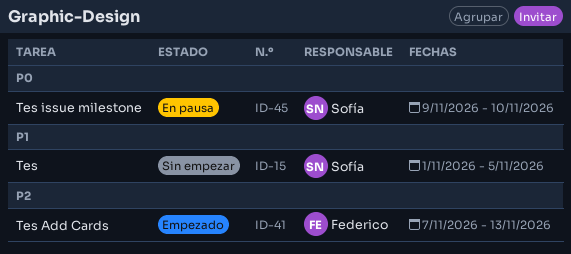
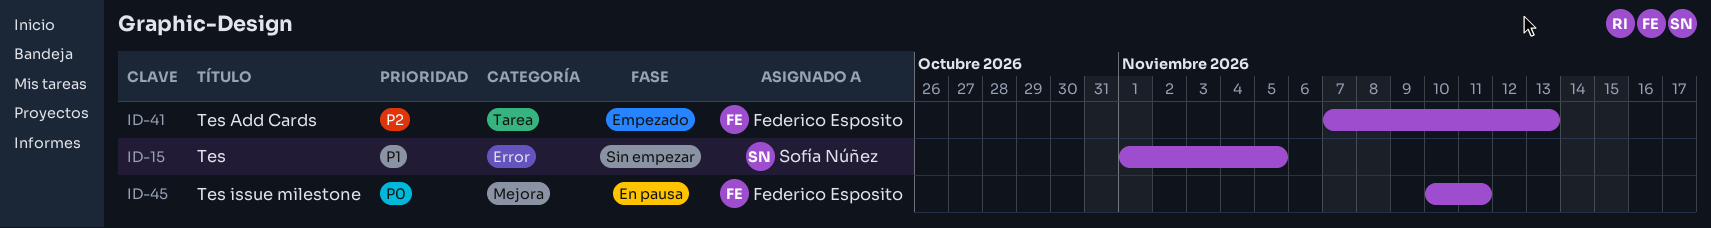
ID-45, owner: Sofía Núñez -> Federico Esposito
ID-45, start: Nov 9 -> Nov 10
ID-45, due: Nov 10 -> Nov 11

